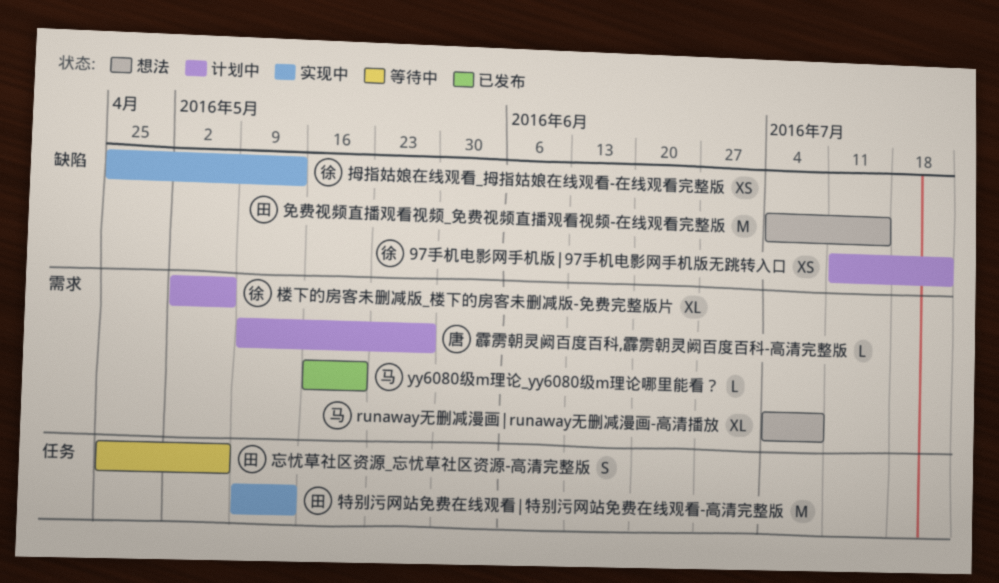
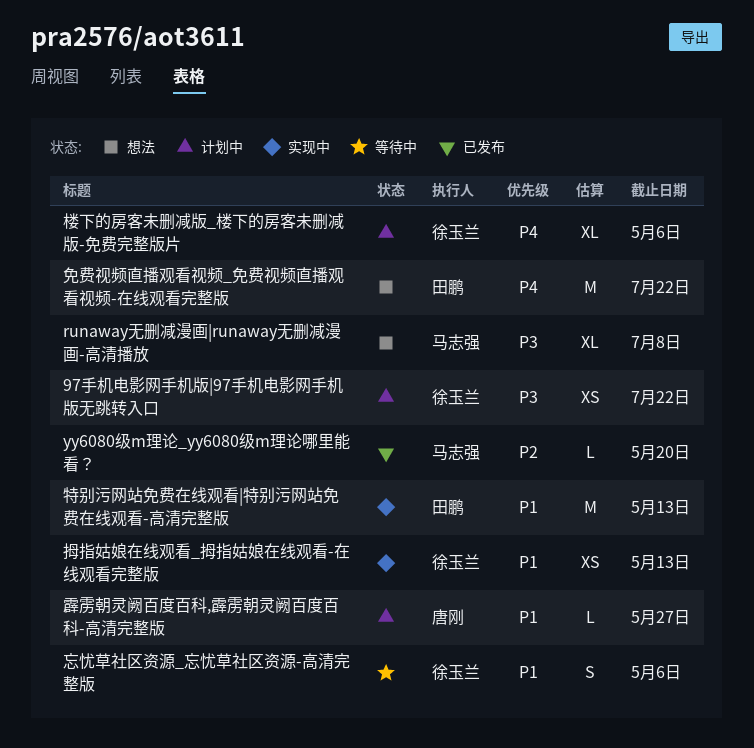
免费视频直播观看视频_免费视频直播观看视频-在线观看完整版, due: Jul 15 -> Jul 22
忘忧草社区资源_忘忧草社区资源-高清完整版, owner: 田鹏 -> 徐玉兰

